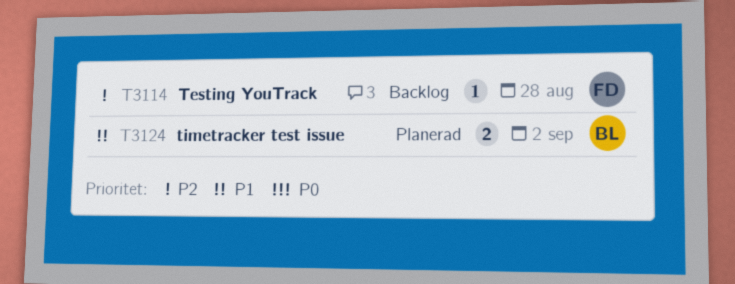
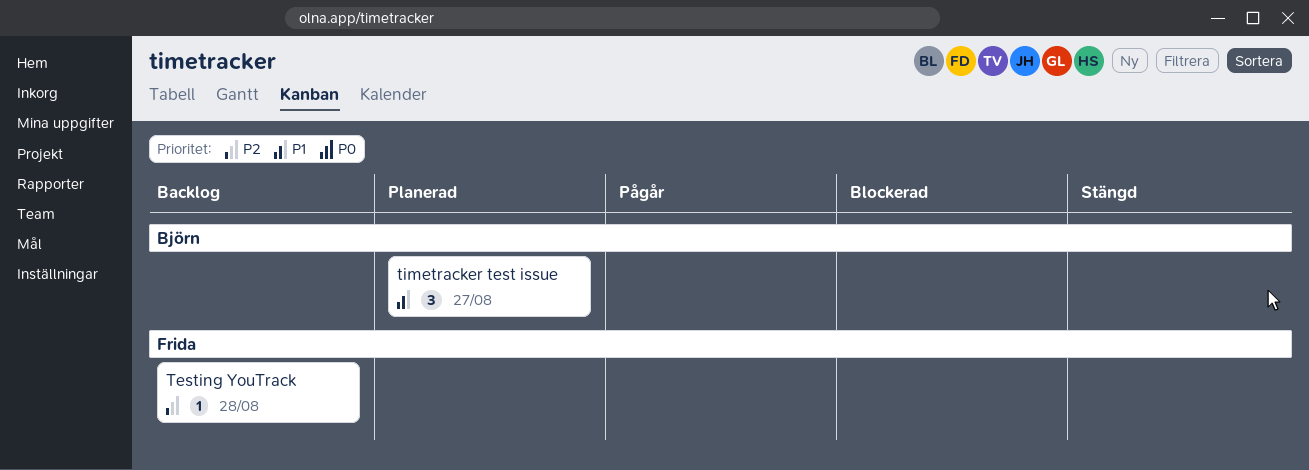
timetracker test issue, estimate: 2 -> 3
timetracker test issue, due: Sep 2 -> Aug 27

